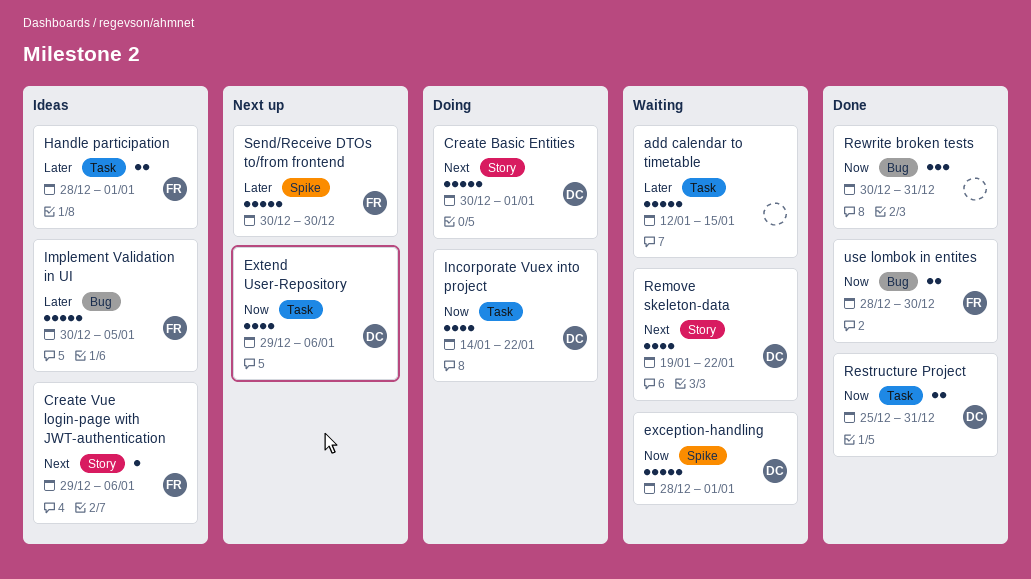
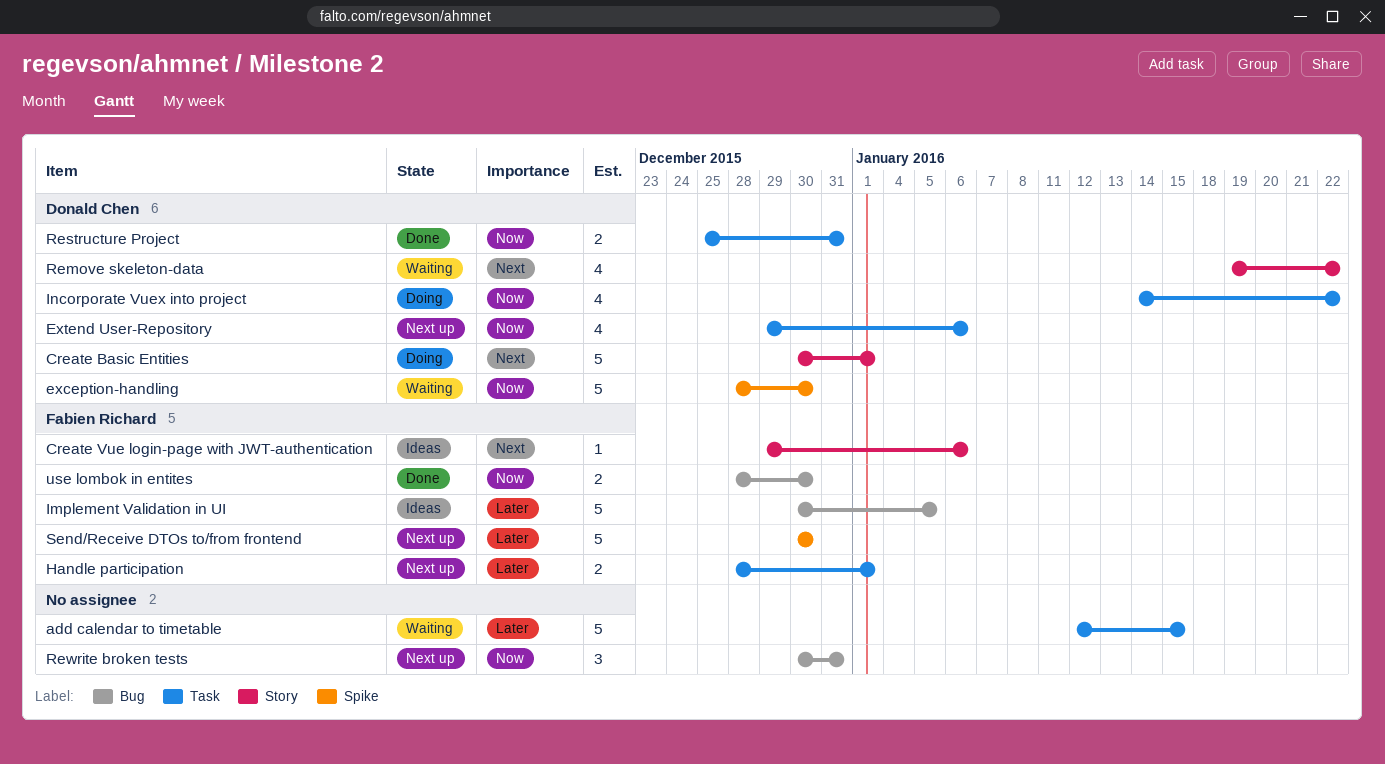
exception-handling, due: Jan 1 -> Dec 30
Handle participation, status: Ideas -> Next up
Rewrite broken tests, status: Done -> Next up

